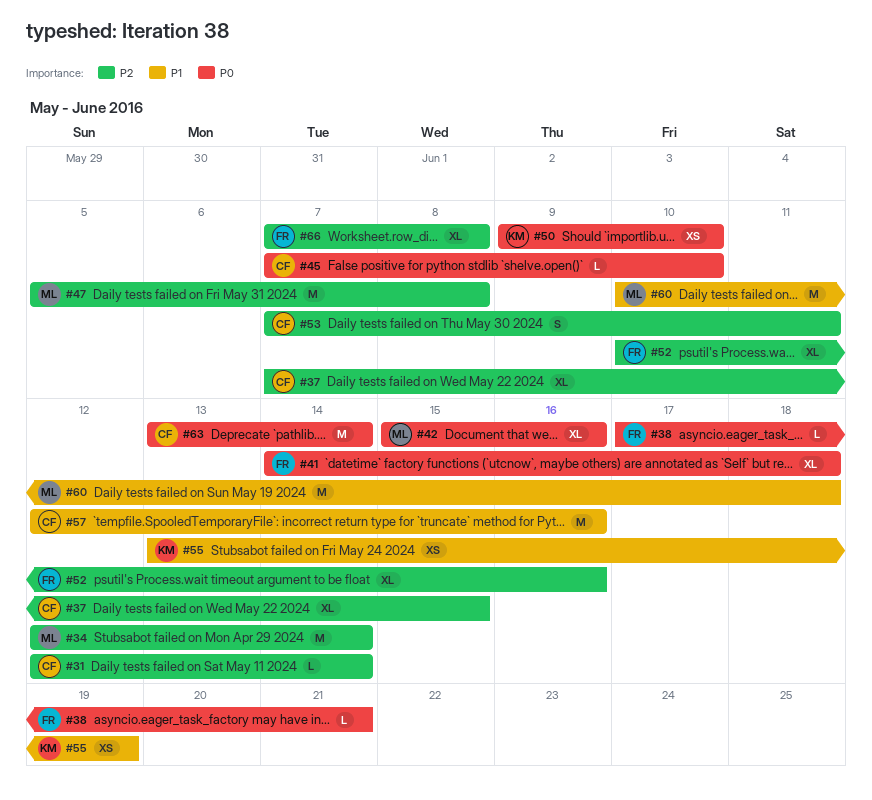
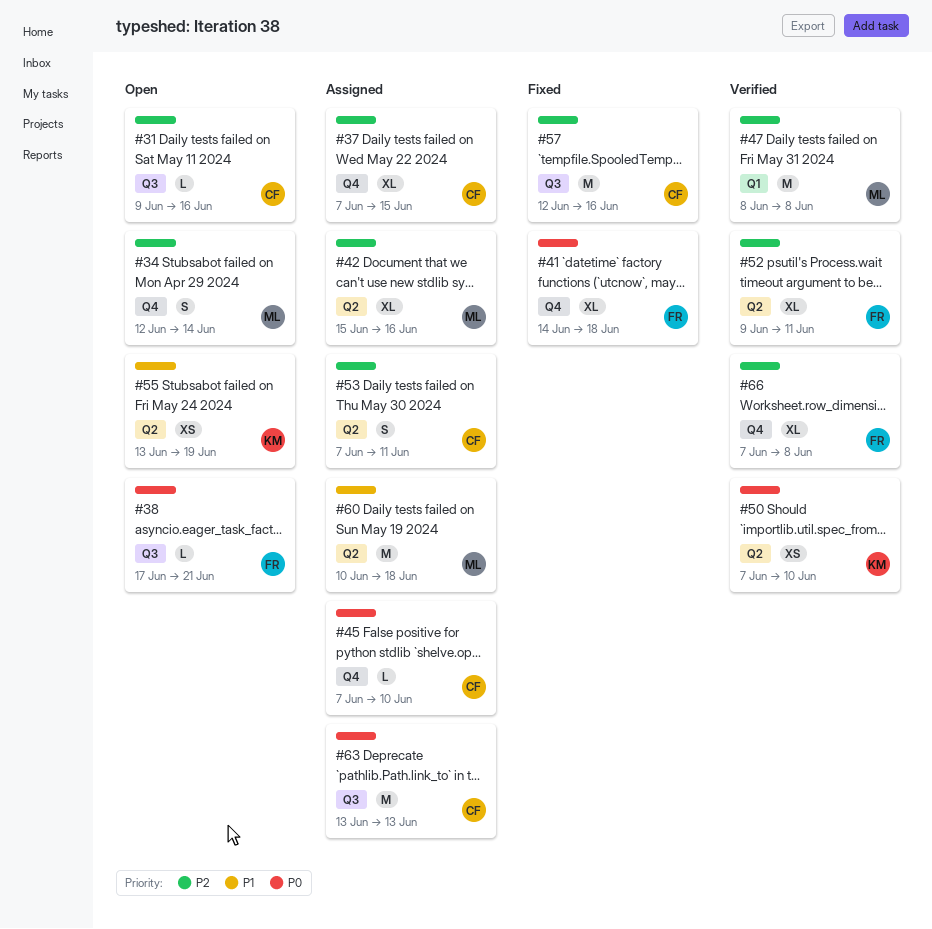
#31, start: Jun 12 -> Jun 9
#31, due: Jun 14 -> Jun 16
#34, estimate: M -> S
#42, priority: P0 -> P2
#47, start: Jun 5 -> Jun 8
#50, start: Jun 9 -> Jun 7
#52, start: Jun 10 -> Jun 9
#52, due: Jun 16 -> Jun 11
#57, priority: P1 -> P2
#63, due: Jun 14 -> Jun 13

